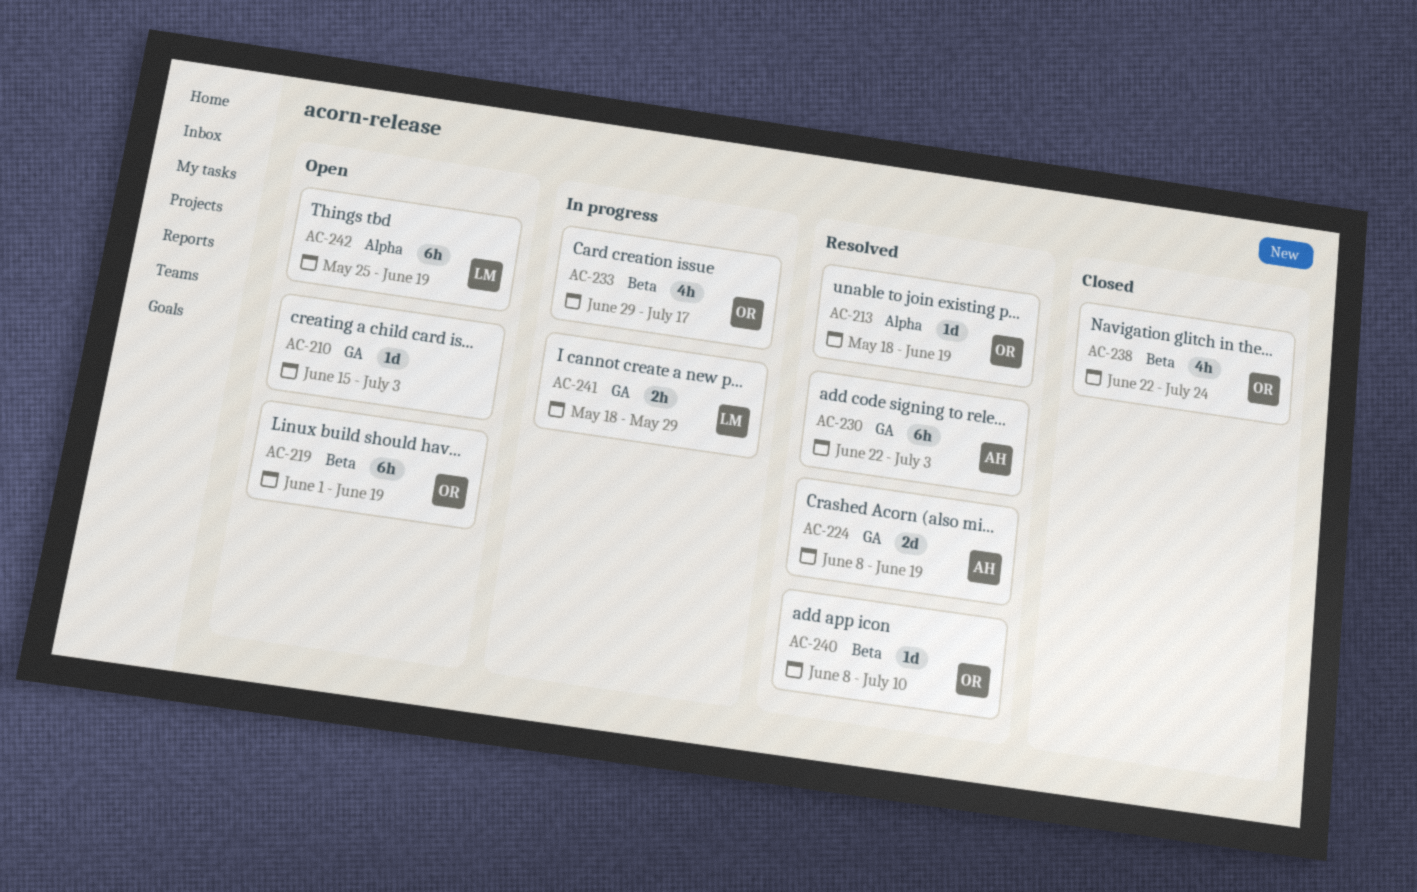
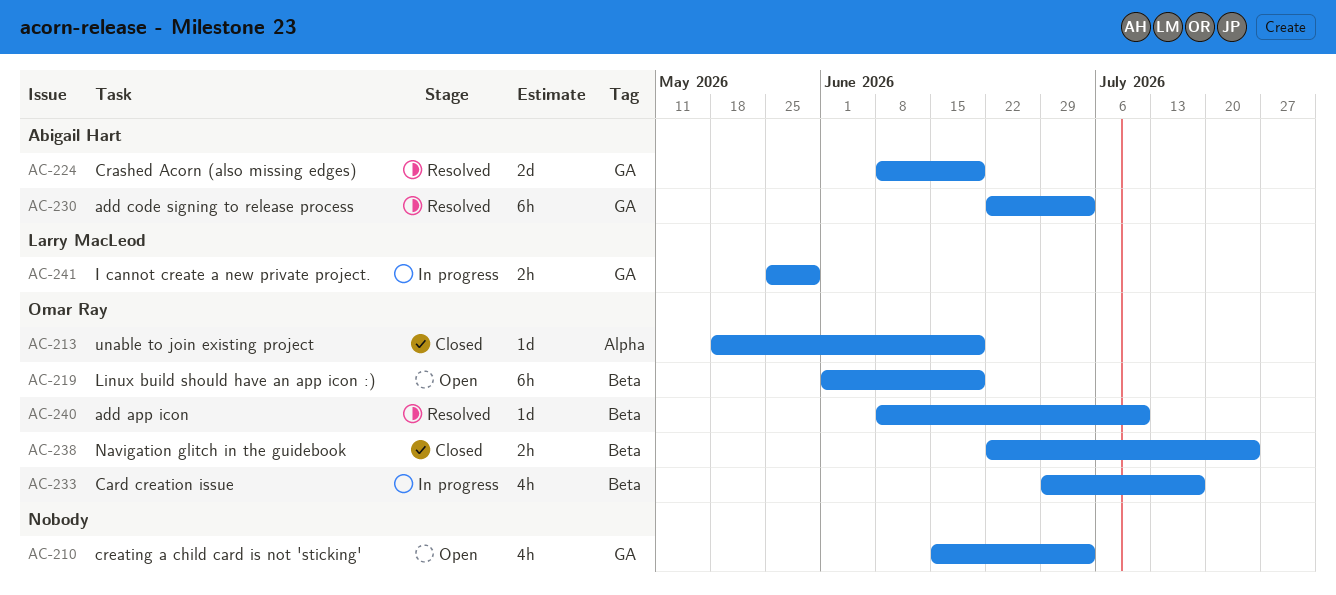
AC-210, estimate: 1d -> 4h
AC-213, status: Resolved -> Closed
AC-238, estimate: 4h -> 2h
AC-241, start: May 18 -> May 25
AC-242: present -> none

